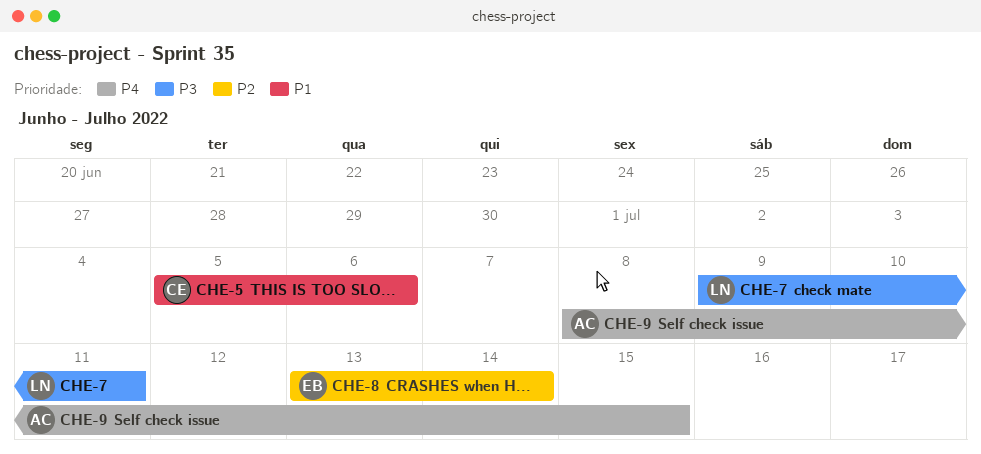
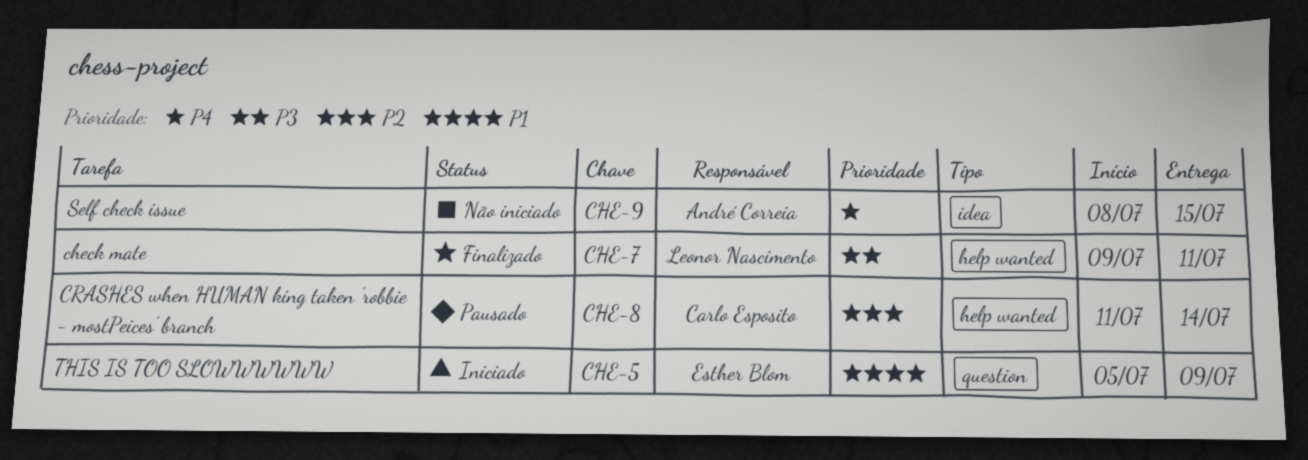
CHE-5, owner: Carlo Esposito -> Esther Blom
CHE-5, due: Jul 6 -> Jul 9
CHE-8, owner: Esther Blom -> Carlo Esposito
CHE-8, start: Jul 13 -> Jul 11

